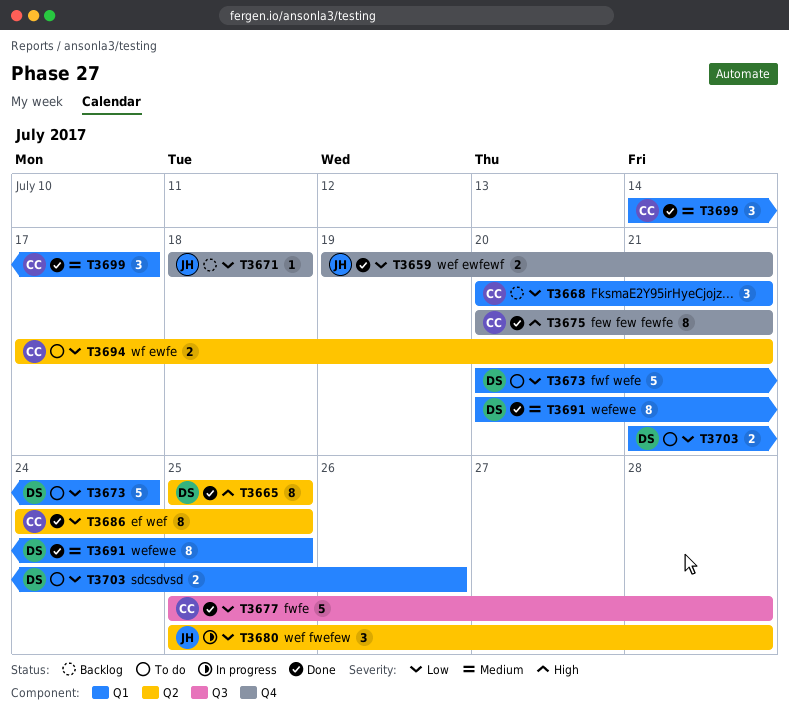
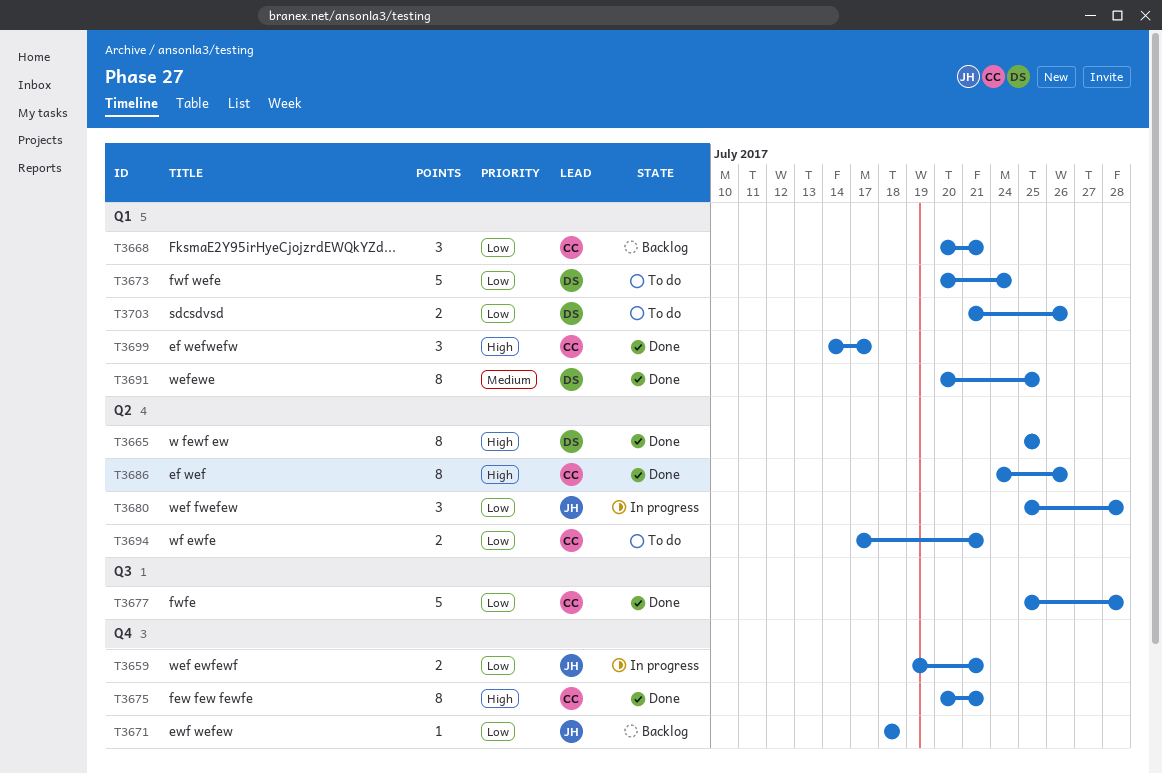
T3659, status: Done -> In progress
T3686, priority: Low -> High
T3686, due: Jul 25 -> Jul 26
T3699, priority: Medium -> High

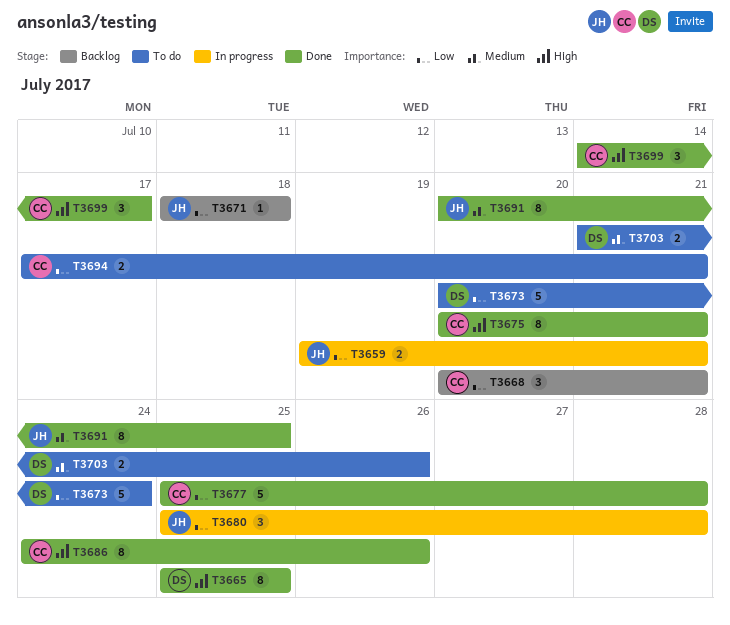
T3691, owner: DS -> JH
T3703, priority: Low -> Medium

